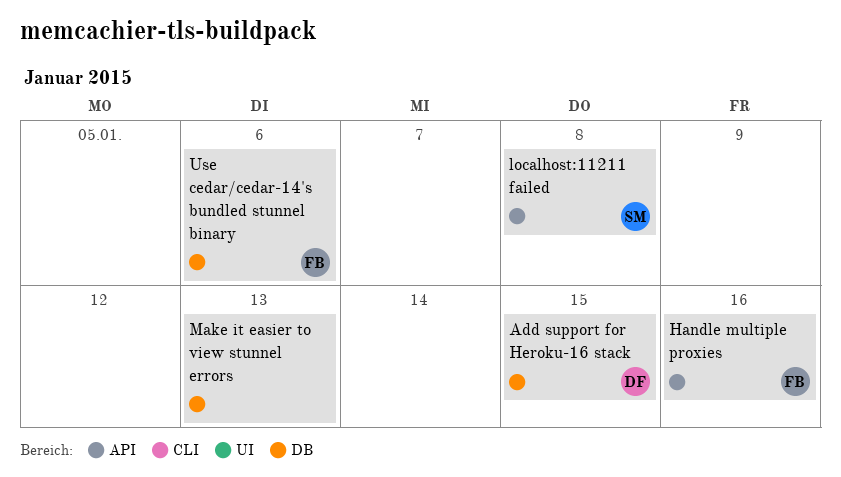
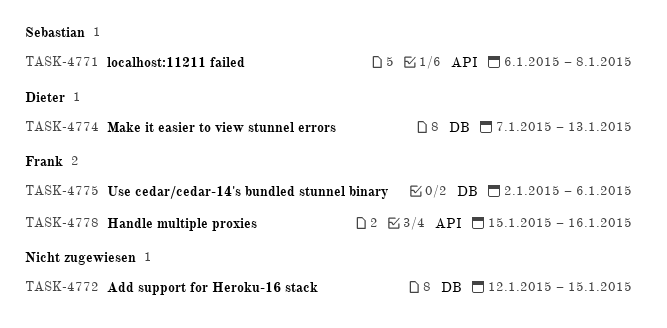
Add support for Heroku-16 stack, owner: Dieter -> none
Make it easier to view stunnel errors, owner: none -> Dieter

